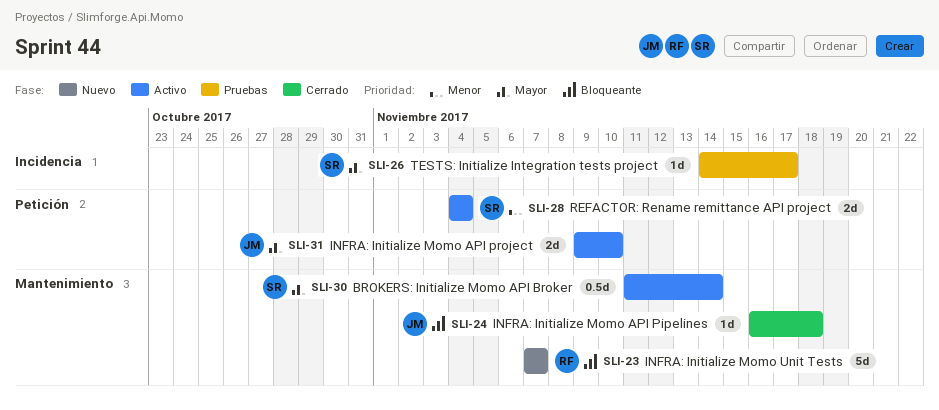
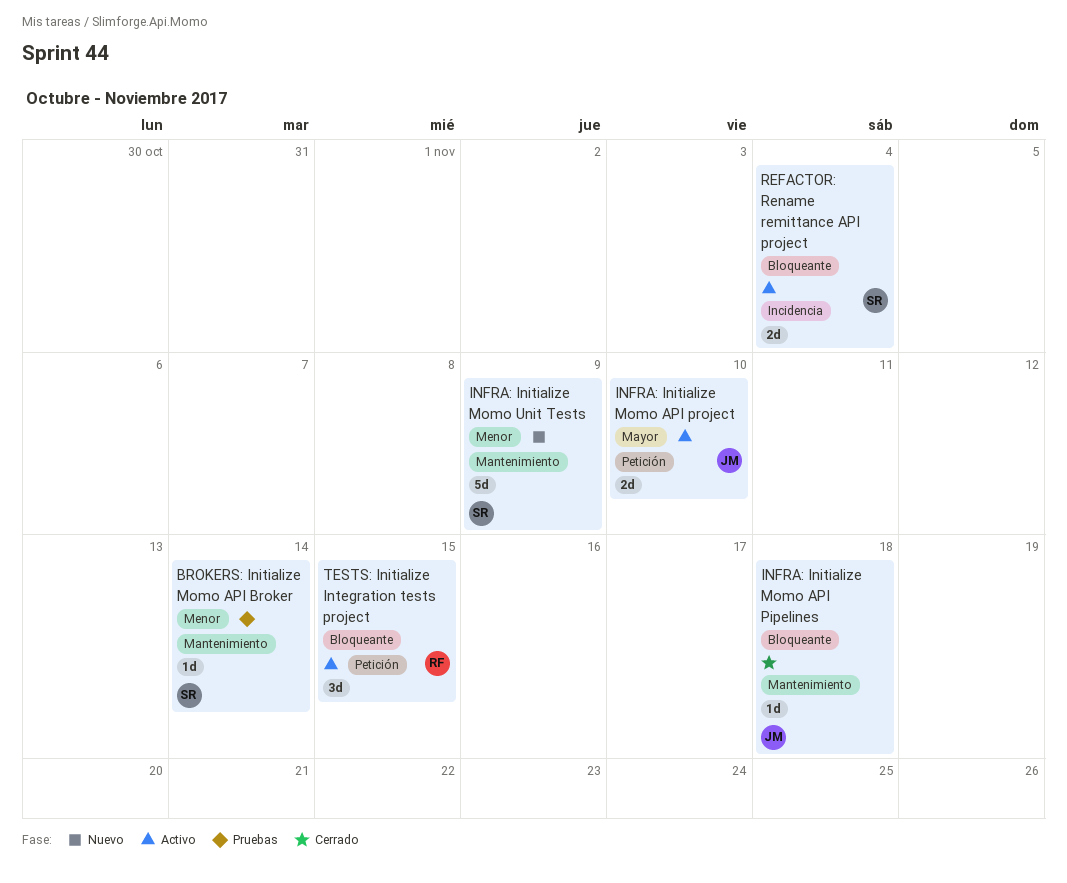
BROKERS: Initialize Momo API Broker, status: Activo -> Pruebas
BROKERS: Initialize Momo API Broker, priority: Mayor -> Menor
BROKERS: Initialize Momo API Broker, estimate: 0.5d -> 1d
INFRA: Initialize Momo Unit Tests, owner: RF -> SR
INFRA: Initialize Momo Unit Tests, priority: Bloqueante -> Menor
INFRA: Initialize Momo Unit Tests, due: Nov 7 -> Nov 9
REFACTOR: Rename remittance API project, priority: Menor -> Bloqueante
REFACTOR: Rename remittance API project, label: Petición -> Incidencia
TESTS: Initialize Integration tests project, status: Pruebas -> Activo
TESTS: Initialize Integration tests project, owner: SR -> RF
TESTS: Initialize Integration tests project, priority: Mayor -> Bloqueante
TESTS: Initialize Integration tests project, label: Incidencia -> Petición
TESTS: Initialize Integration tests project, estimate: 1d -> 3d
TESTS: Initialize Integration tests project, due: Nov 17 -> Nov 15

